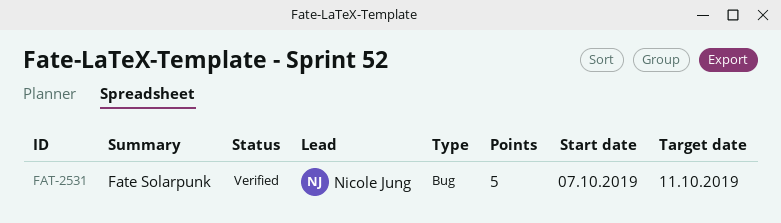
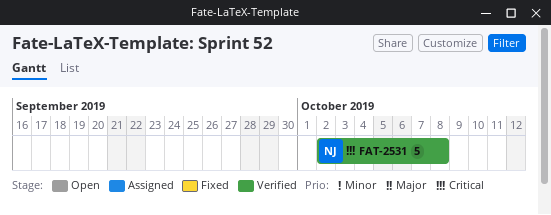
FAT-2531, start: Oct 7 -> Oct 2
FAT-2531, due: Oct 11 -> Oct 8

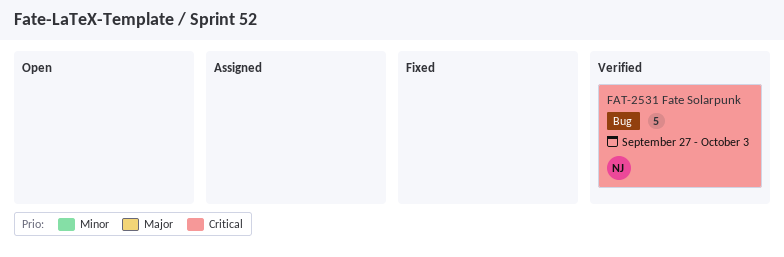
FAT-2531, start: Oct 2 -> Sep 27
FAT-2531, due: Oct 8 -> Oct 3

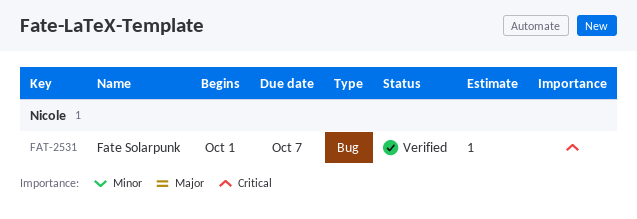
FAT-2531, estimate: 5 -> 1
FAT-2531, start: Sep 27 -> Oct 1
FAT-2531, due: Oct 3 -> Oct 7

